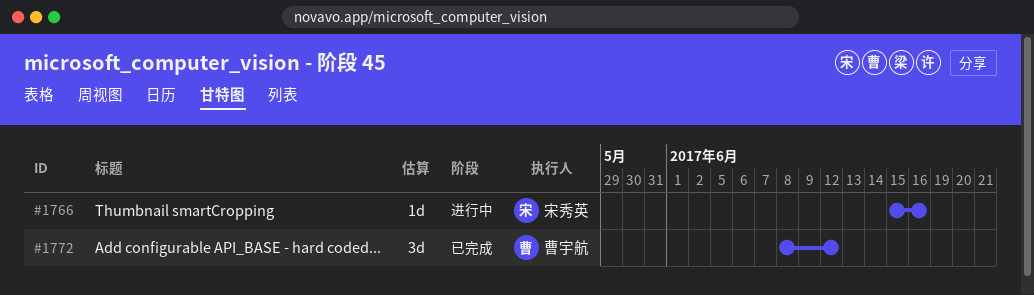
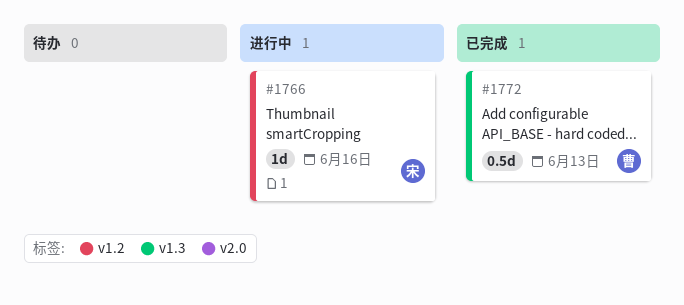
#1772, estimate: 3d -> 0.5d
#1772, due: Jun 12 -> Jun 13

